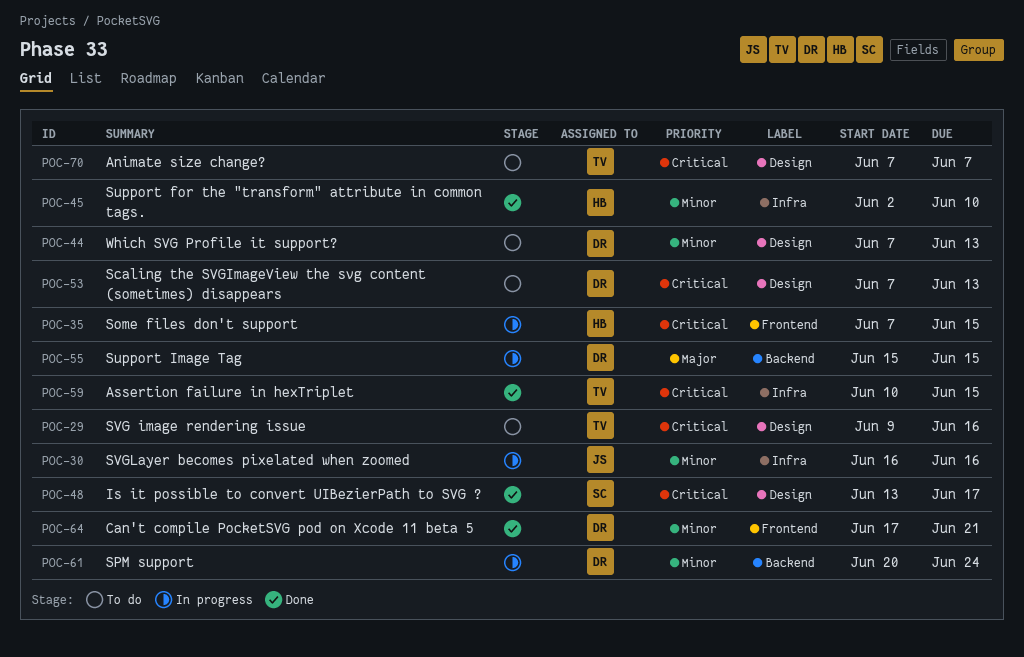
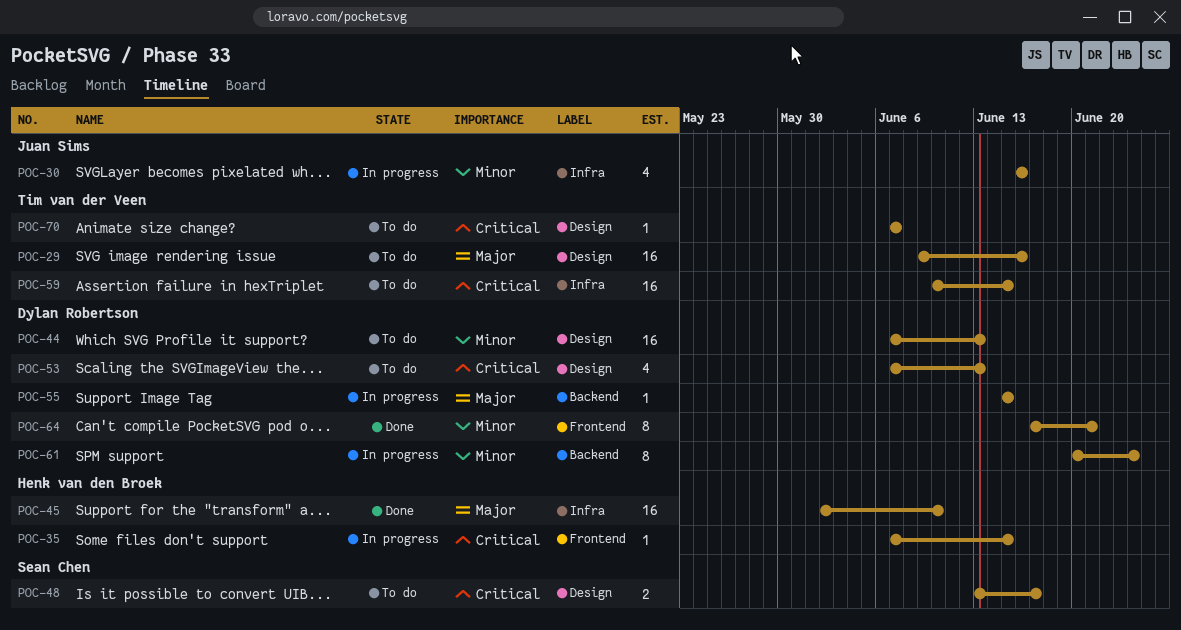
POC-29, priority: Critical -> Major
POC-45, priority: Minor -> Major
POC-48, status: Done -> To do
POC-59, status: Done -> To do

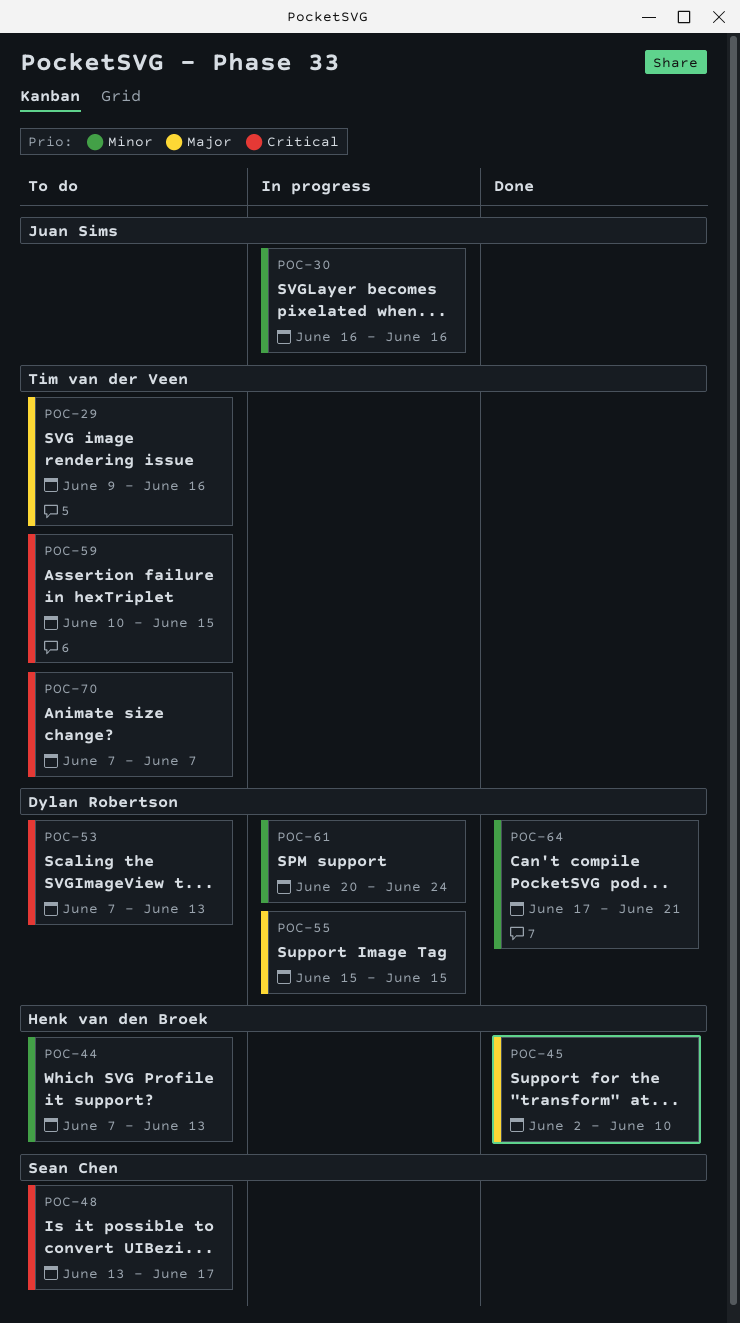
POC-35: present -> none
POC-44, owner: Dylan Robertson -> Henk van den Broek

